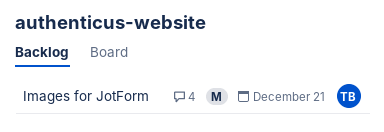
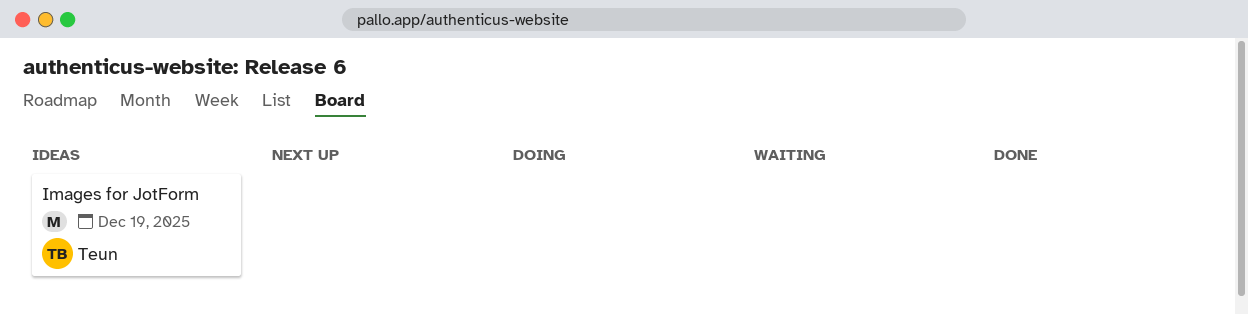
Images for JotForm, due: Dec 21 -> Dec 19

